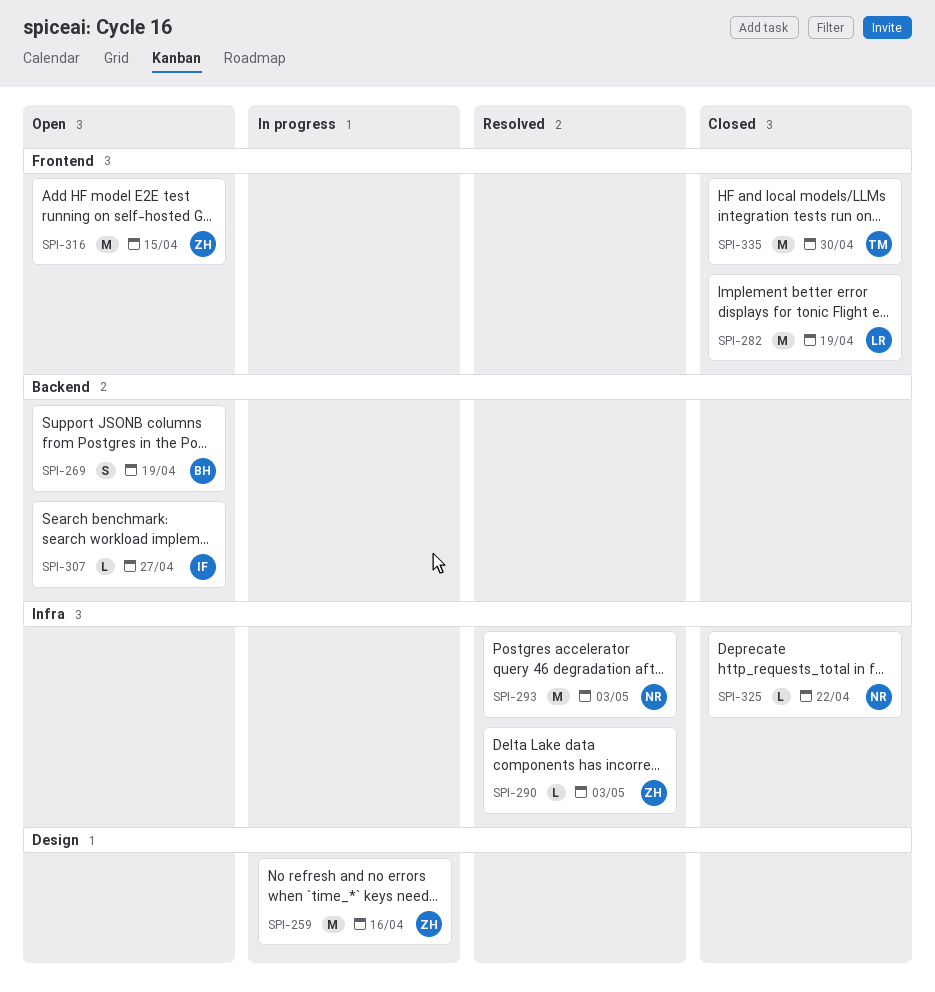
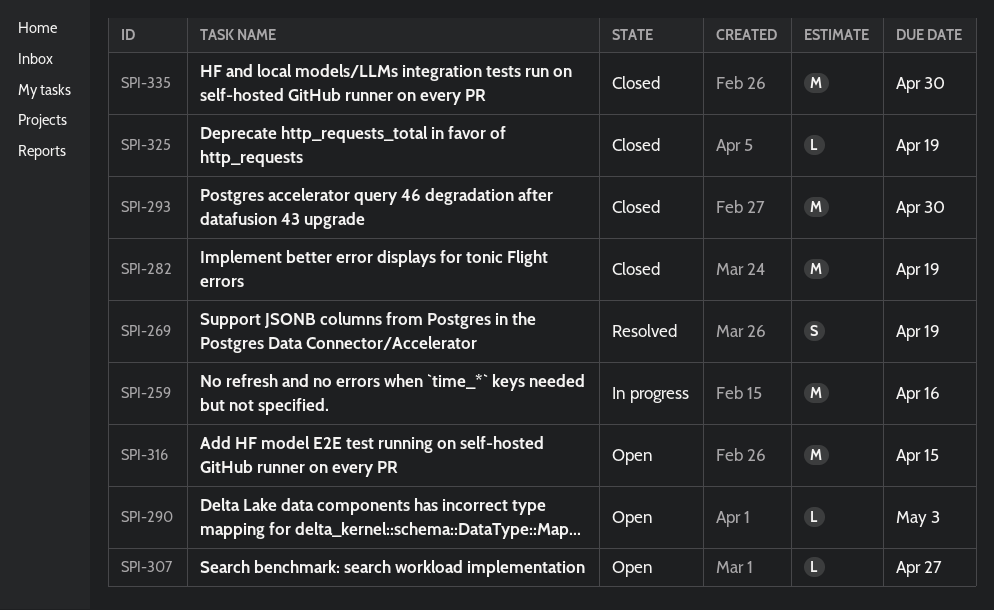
SPI-269, status: Open -> Resolved
SPI-290, status: Resolved -> Open
SPI-293, status: Resolved -> Closed
SPI-293, due: May 3 -> Apr 30
SPI-325, due: Apr 22 -> Apr 19

